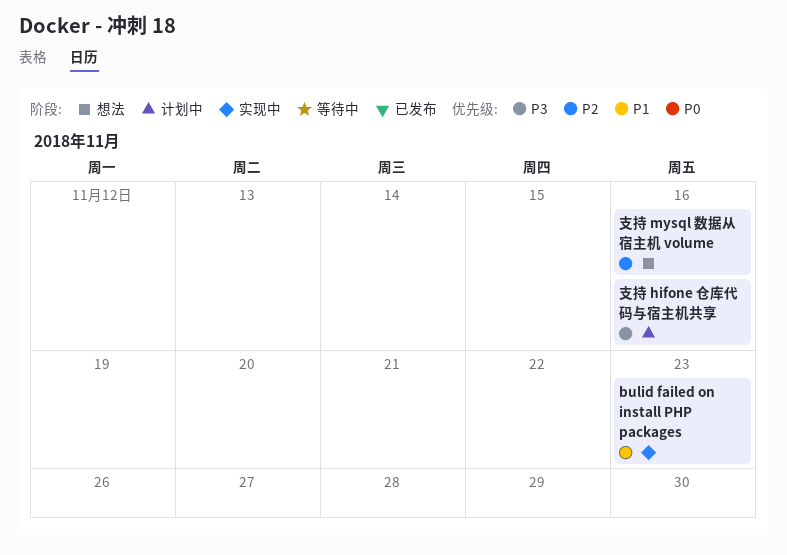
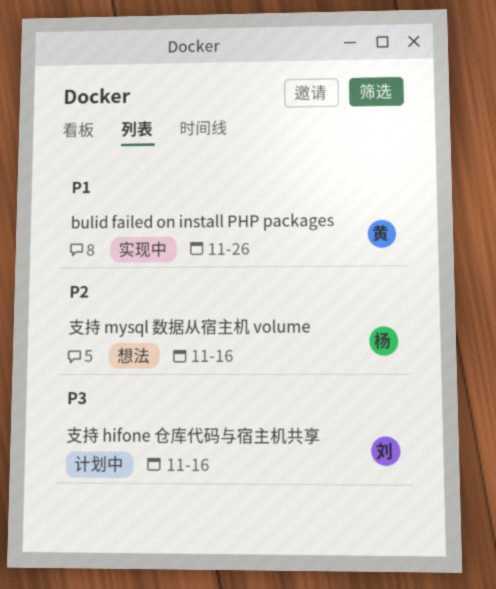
bulid failed on install PHP packages, due: Nov 23 -> Nov 26

